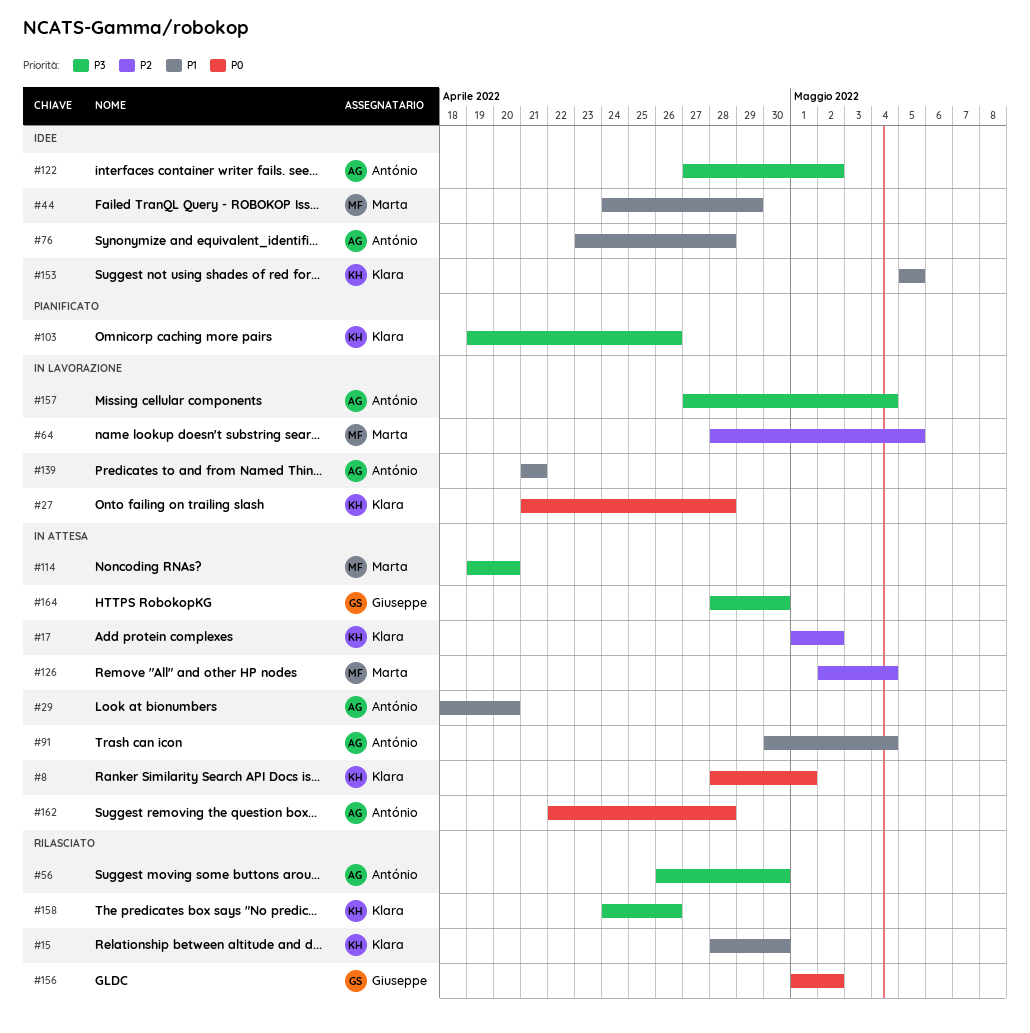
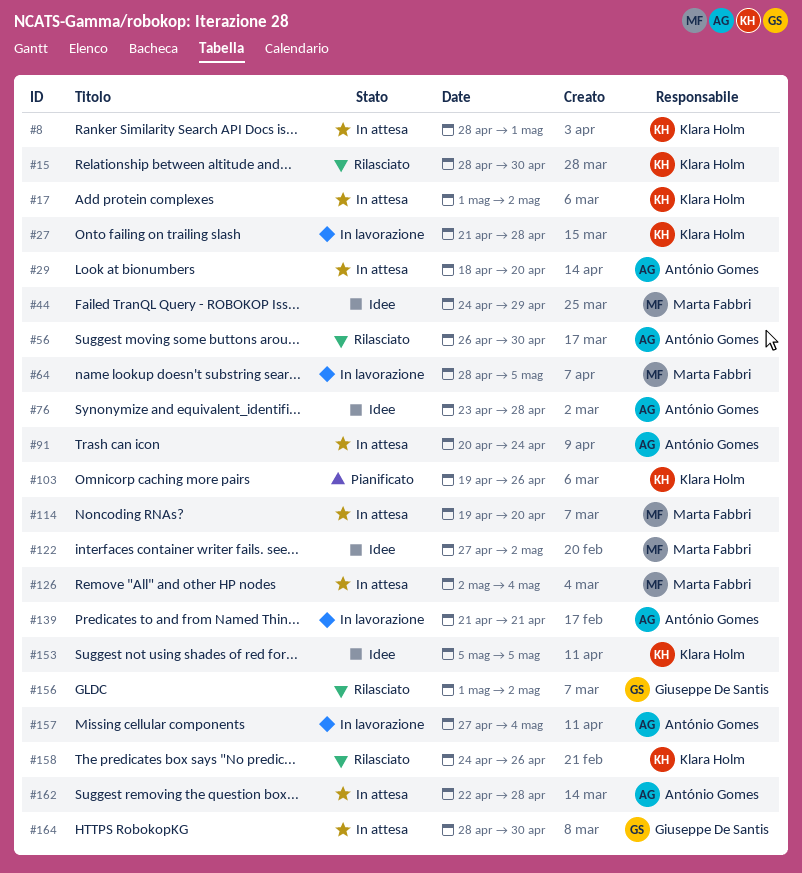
#91, start: Apr 30 -> Apr 20
#91, due: May 4 -> Apr 24
#122, owner: António Gomes -> Marta Fabbri

